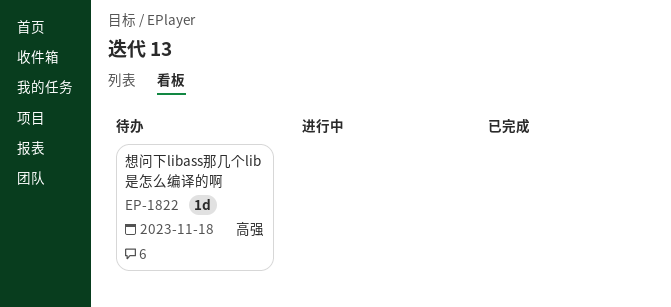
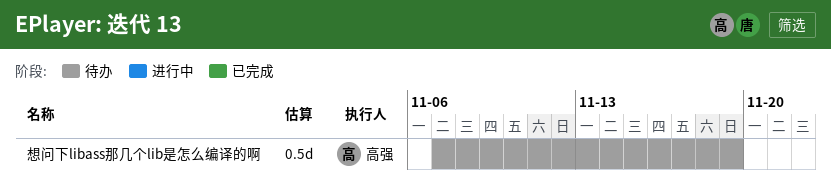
想问下libass那几个lib是怎么编译的啊, estimate: 1d -> 0.5d
想问下libass那几个lib是怎么编译的啊, due: Nov 18 -> Nov 19

